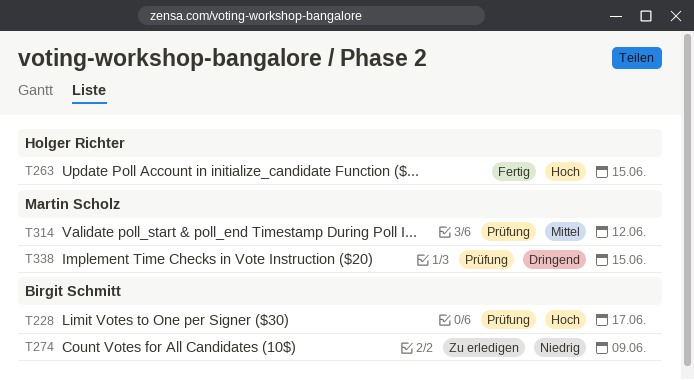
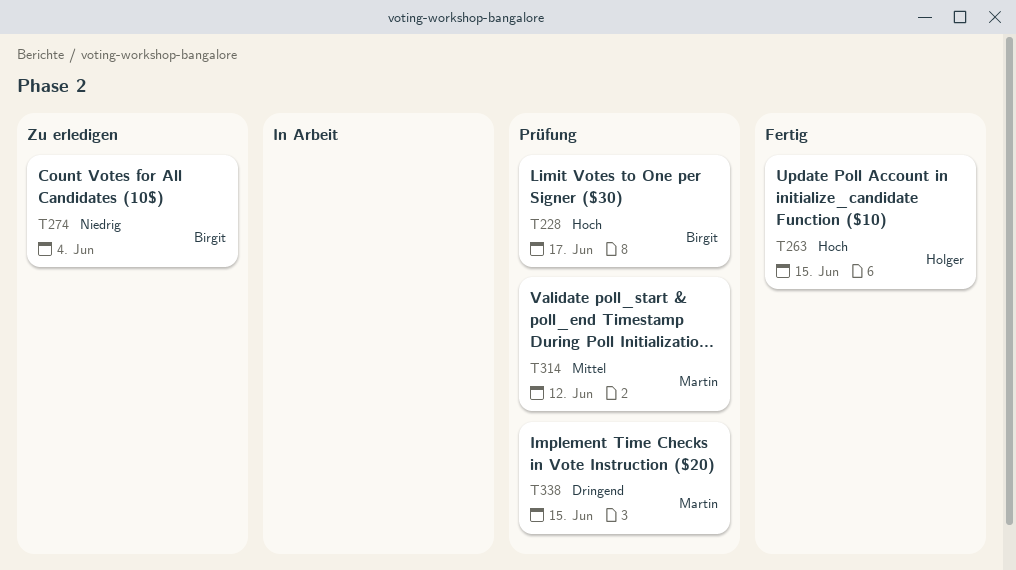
T274, due: Jun 9 -> Jun 4

